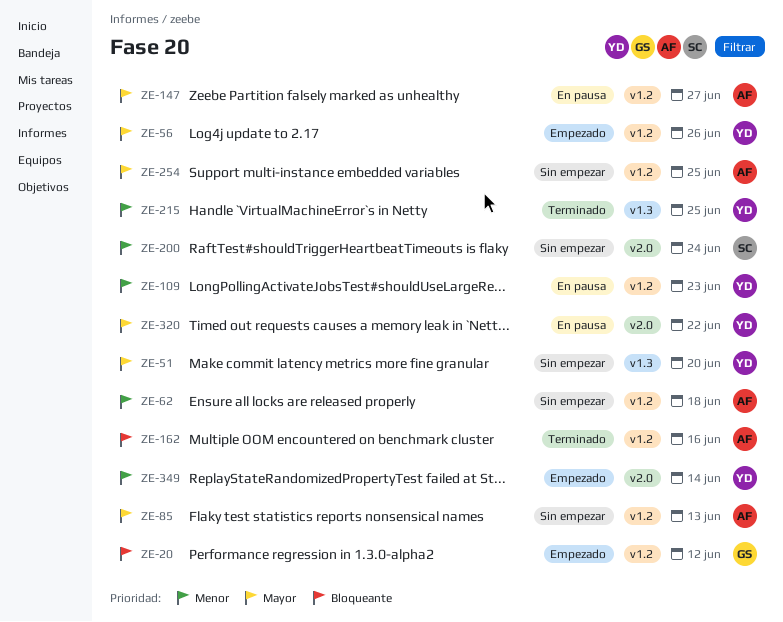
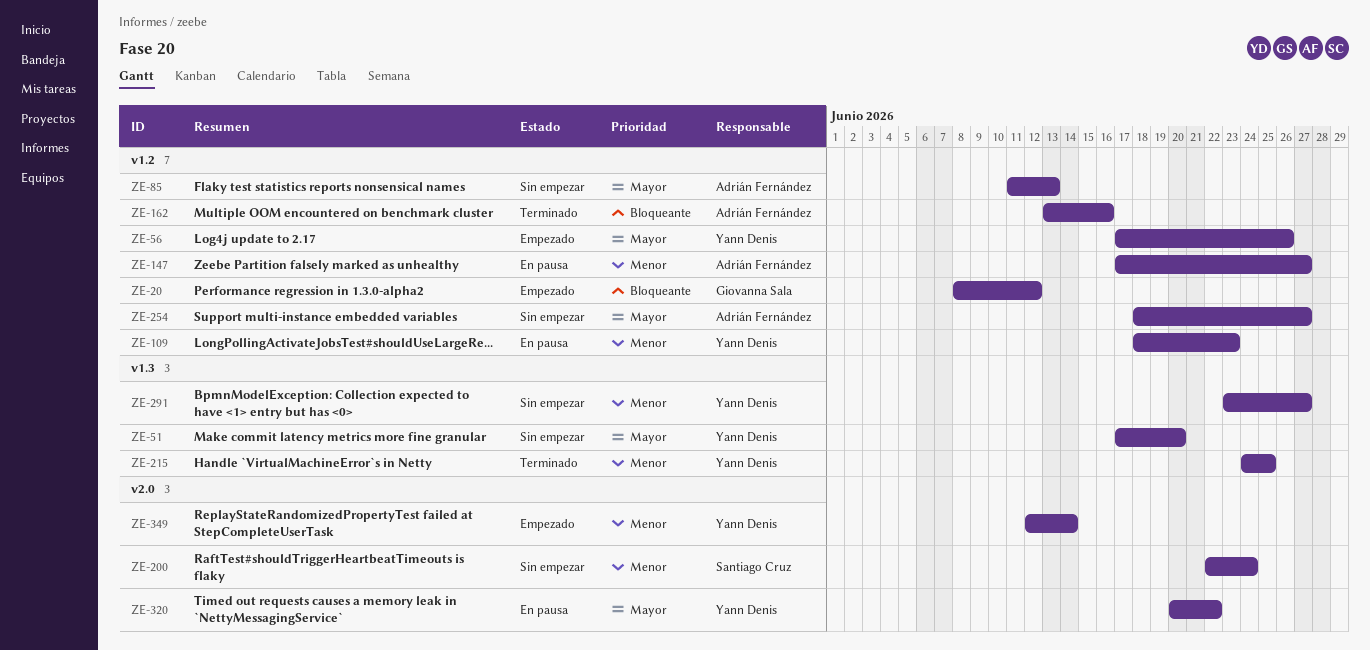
ZE-62: present -> none
ZE-147, priority: Mayor -> Menor
ZE-254, due: Jun 25 -> Jun 27
ZE-291: none -> present

